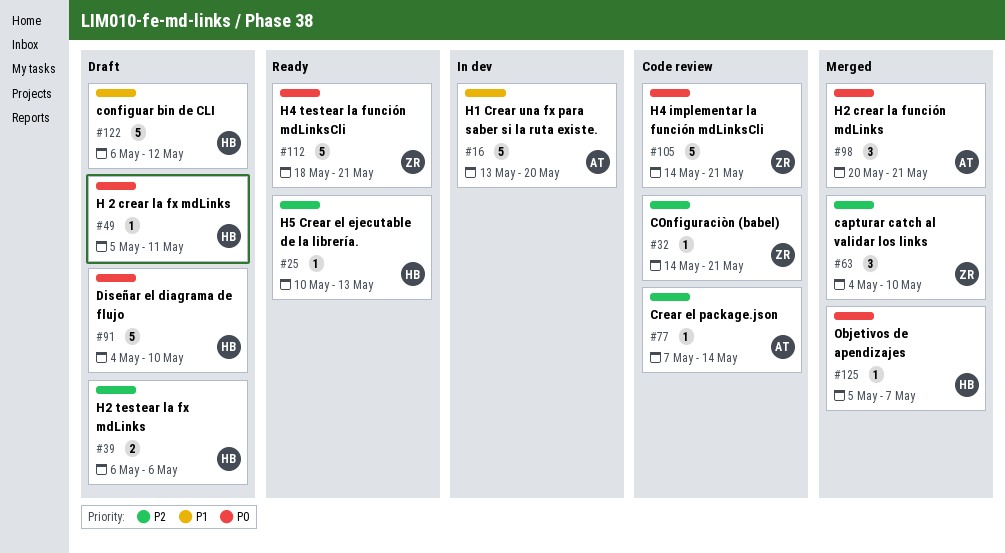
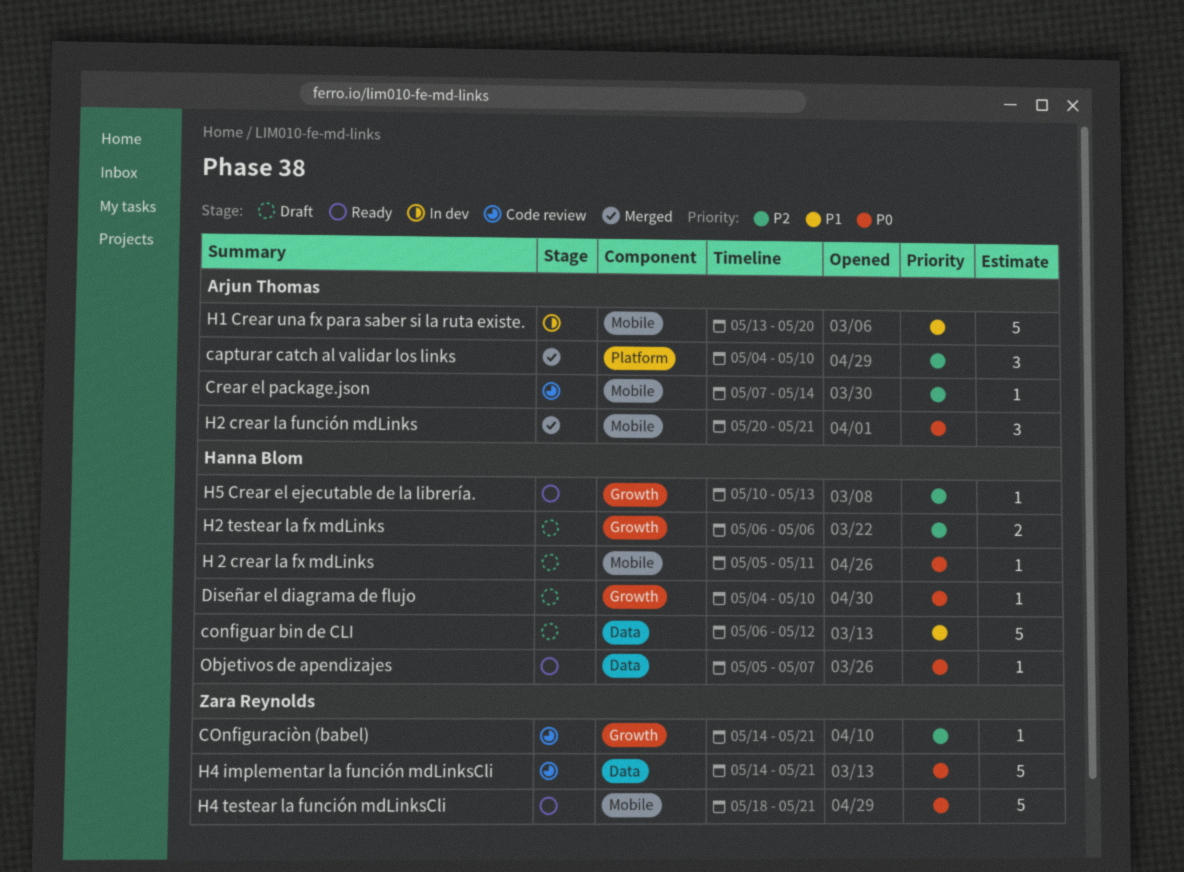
capturar catch al validar los links, owner: Zara Reynolds -> Arjun Thomas
Diseñar el diagrama de flujo, estimate: 5 -> 1
Objetivos de apendizajes, status: Merged -> Ready

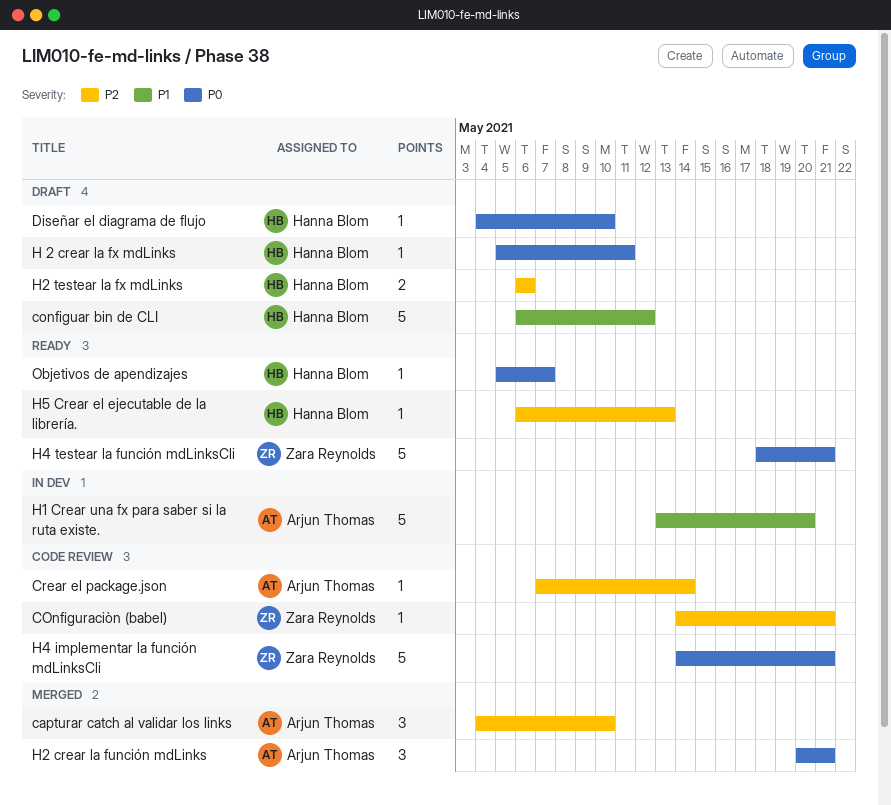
H5 Crear el ejecutable de la librería., start: May 10 -> May 6

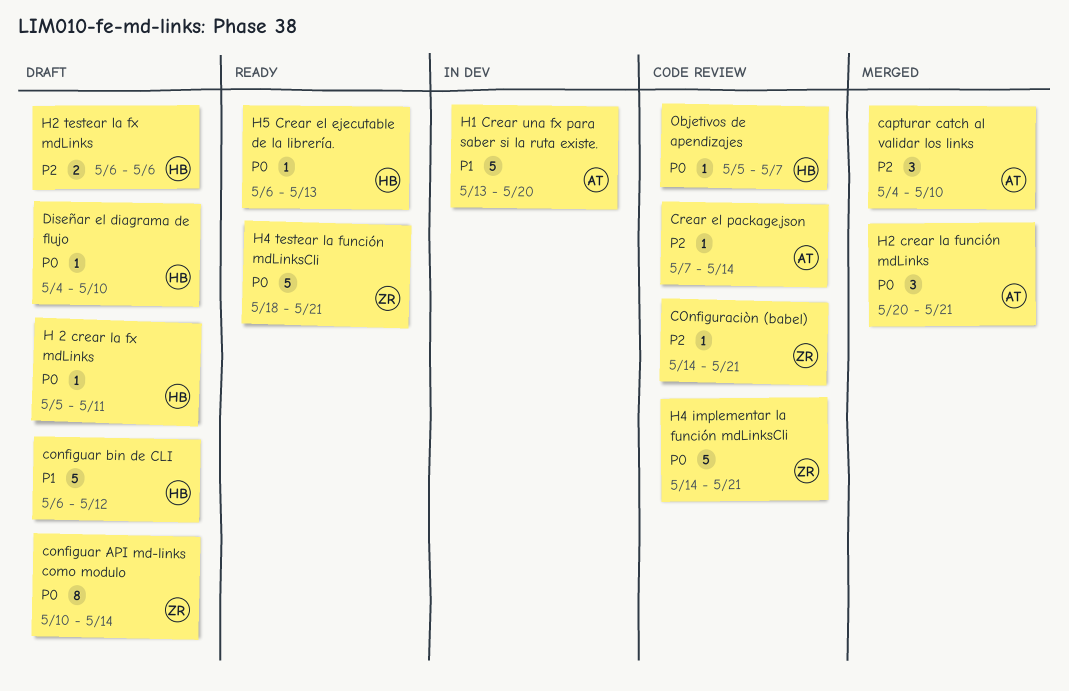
configuar API md-links como modulo: none -> present
H5 Crear el ejecutable de la librería., priority: P2 -> P0
Objetivos de apendizajes, status: Ready -> Code review

